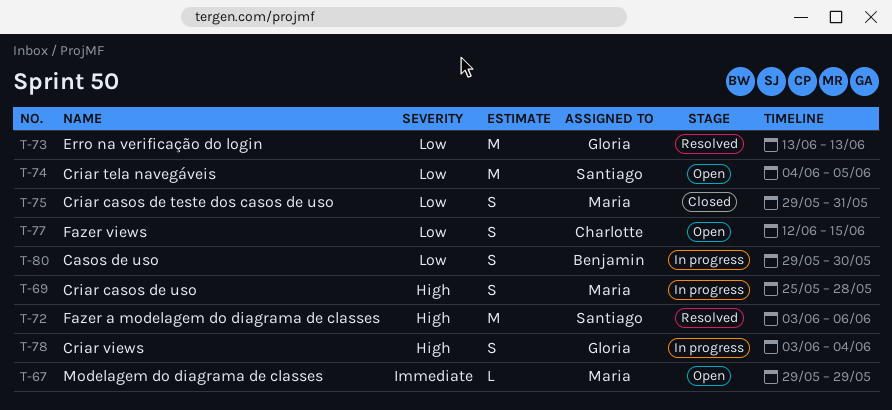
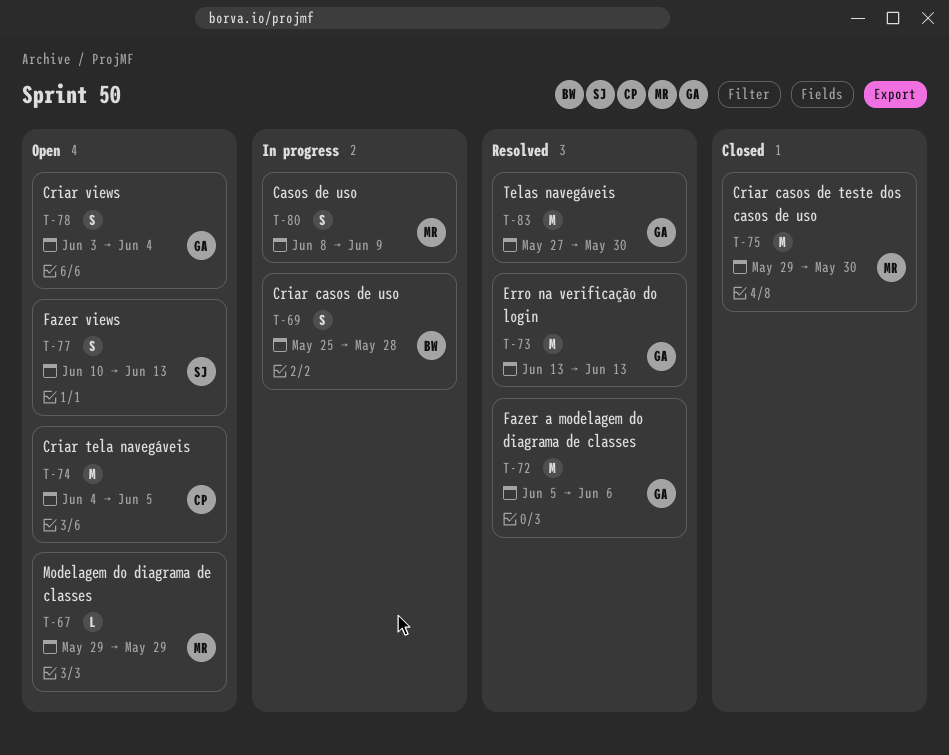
T-69, owner: Maria -> Benjamin
T-72, owner: Santiago -> Gloria
T-72, start: Jun 3 -> Jun 5
T-74, owner: Santiago -> Charlotte
T-75, estimate: S -> M
T-75, due: May 31 -> May 30
T-77, owner: Charlotte -> Santiago
T-77, start: Jun 12 -> Jun 10
T-77, due: Jun 15 -> Jun 13
T-78, status: In progress -> Open
T-80, owner: Benjamin -> Maria
T-80, start: May 29 -> Jun 8
T-80, due: May 30 -> Jun 9
T-83: none -> present

